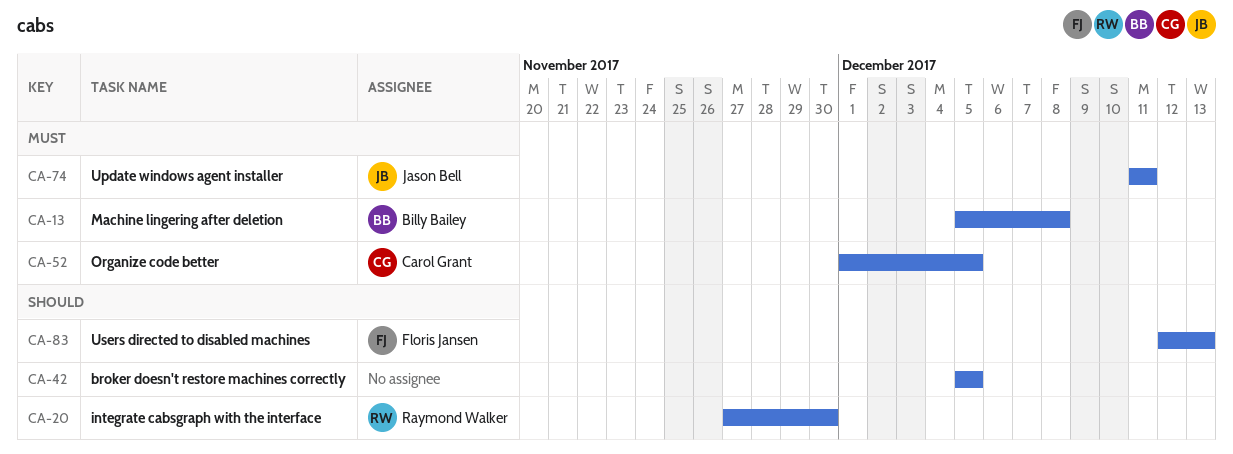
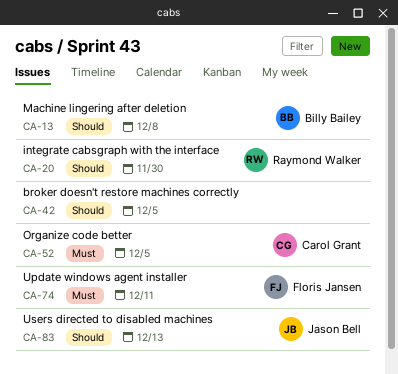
CA-13, priority: Must -> Should
CA-74, owner: Jason Bell -> Floris Jansen
CA-83, owner: Floris Jansen -> Jason Bell

